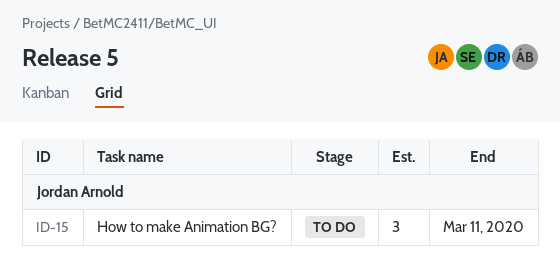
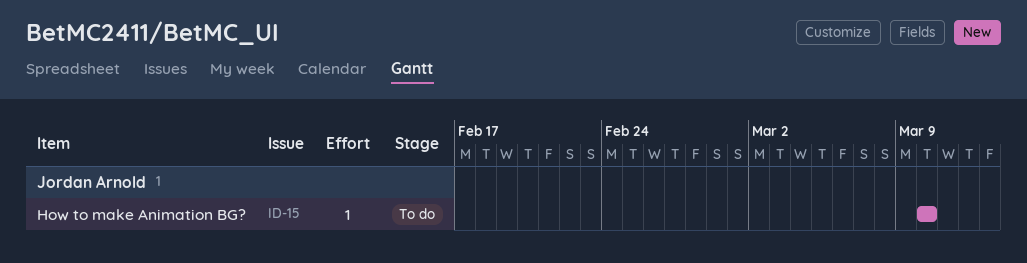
ID-15, estimate: 3 -> 1
ID-15, due: Mar 11 -> Mar 10

